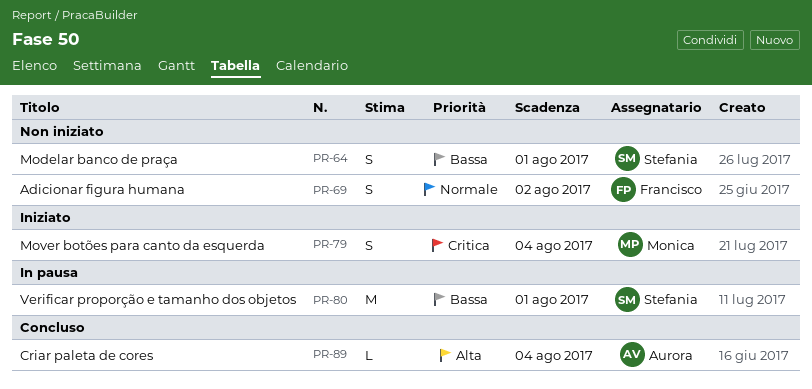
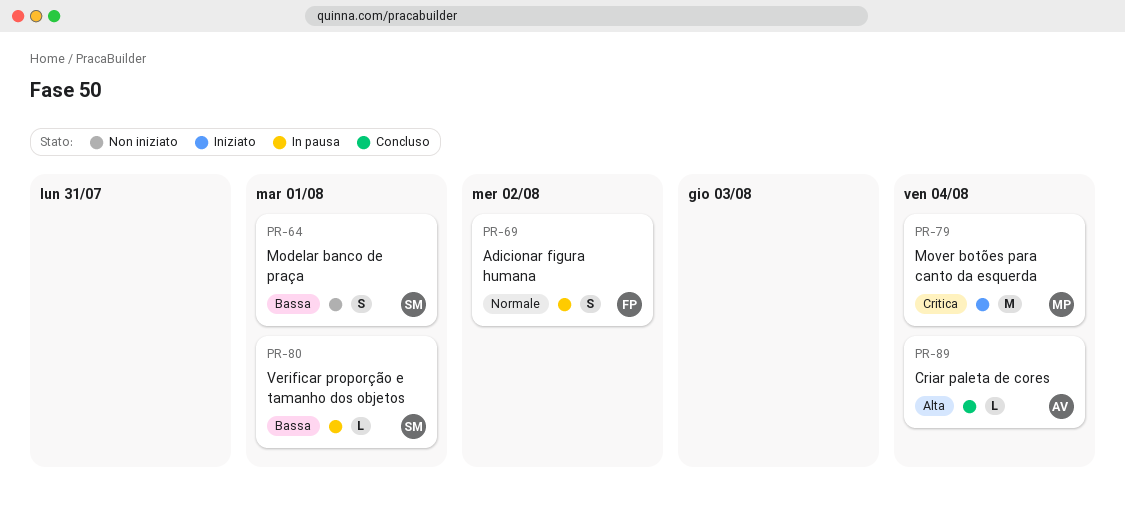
PR-69, status: Non iniziato -> In pausa
PR-79, estimate: S -> M
PR-80, estimate: M -> L

